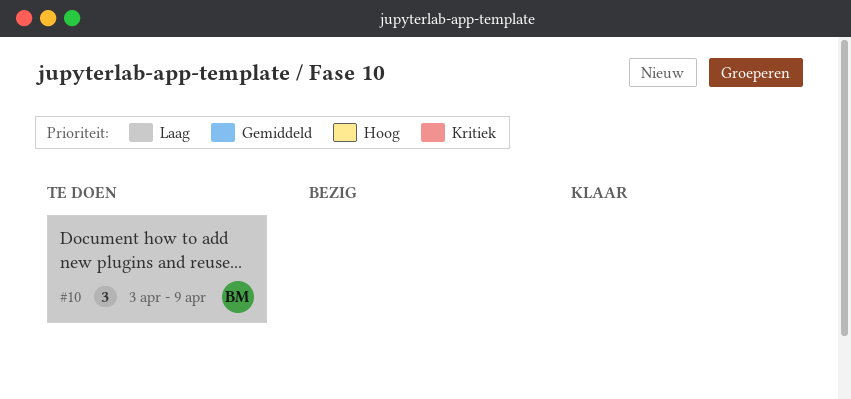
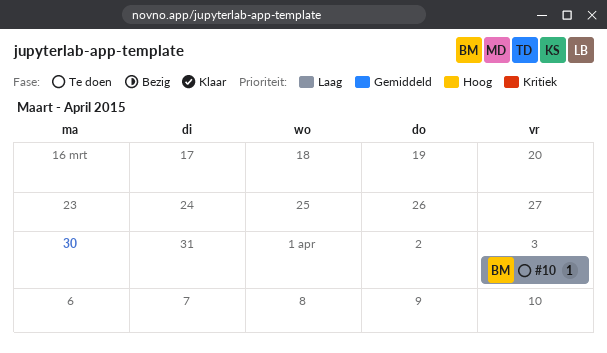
#10, estimate: 3 -> 1
#10, due: Apr 9 -> Apr 3

